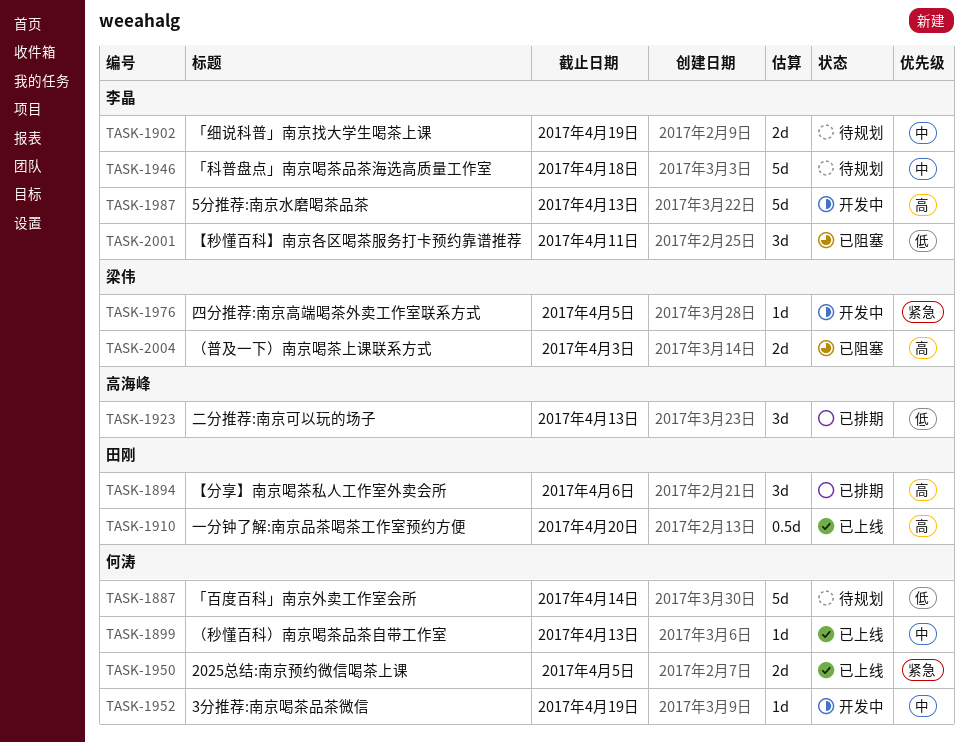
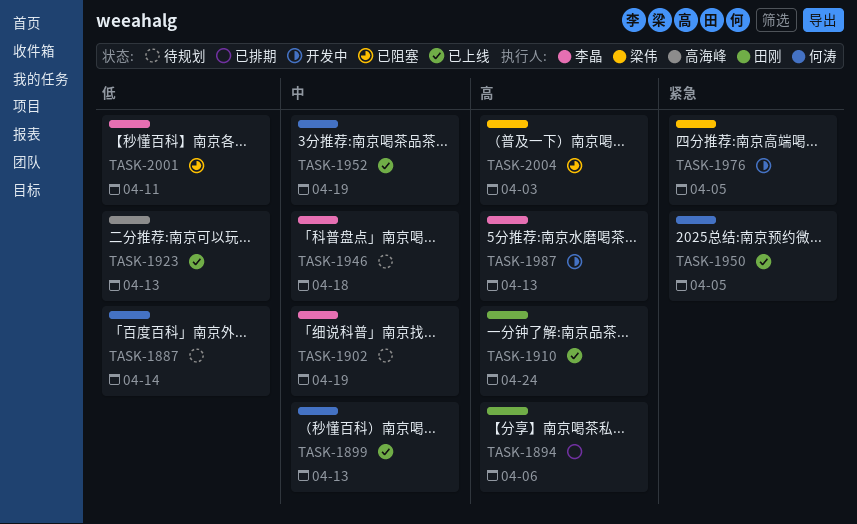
TASK-1910, due: Apr 20 -> Apr 24
TASK-1923, status: 已排期 -> 已上线
TASK-1952, status: 开发中 -> 已上线

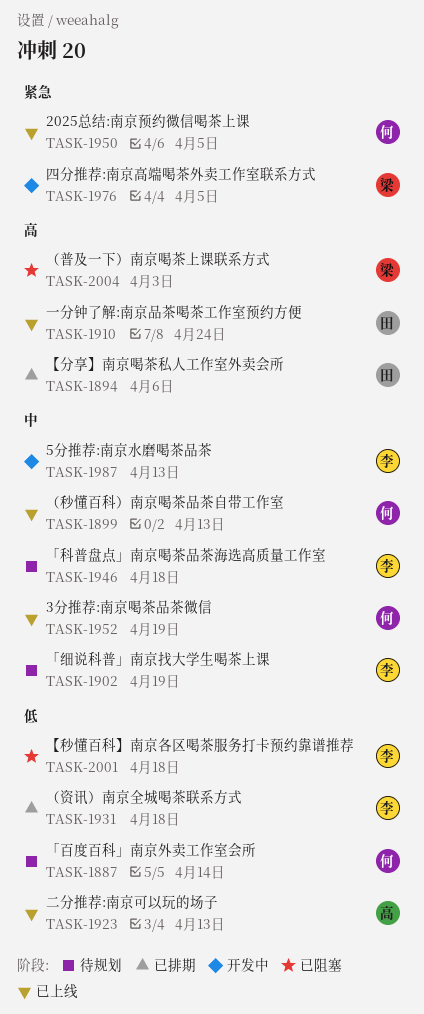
TASK-1931: none -> present
TASK-1987, priority: 高 -> 中
TASK-2001, due: Apr 11 -> Apr 18

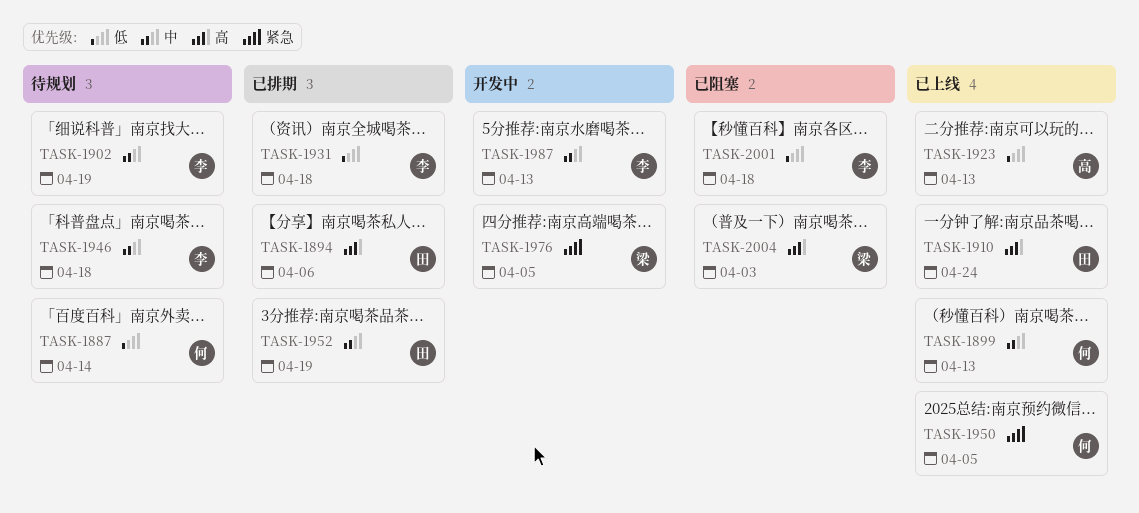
TASK-1952, status: 已上线 -> 已排期
TASK-1952, owner: 何 -> 田

